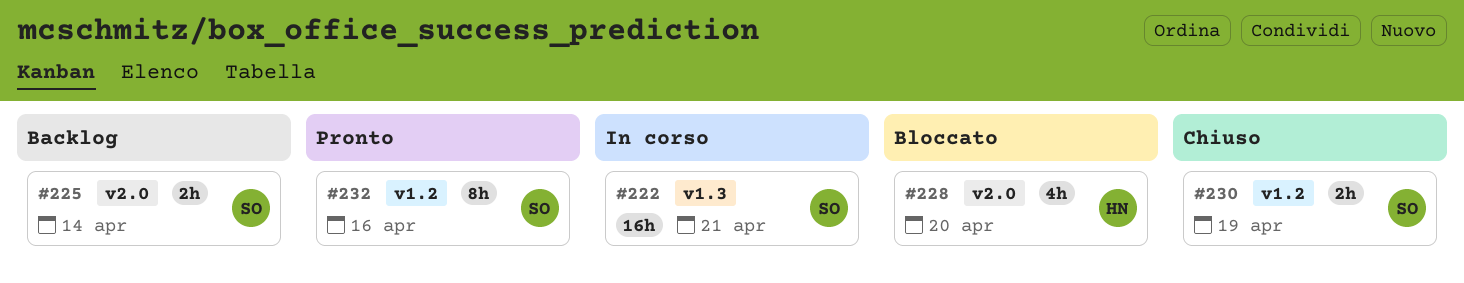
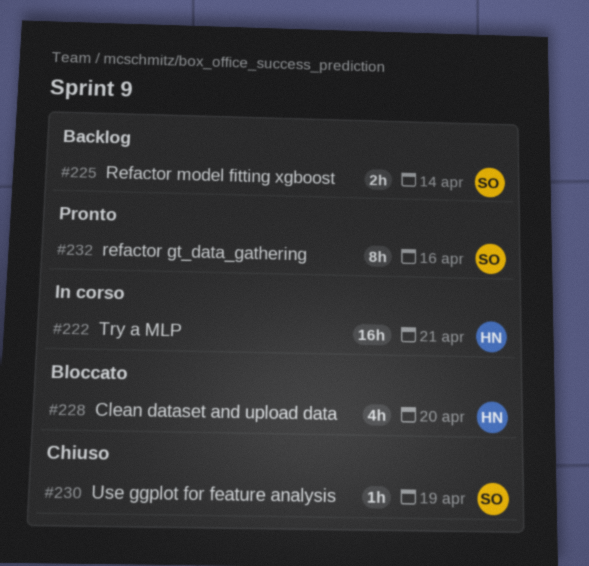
#222, owner: SO -> HN
#230, estimate: 2h -> 1h

